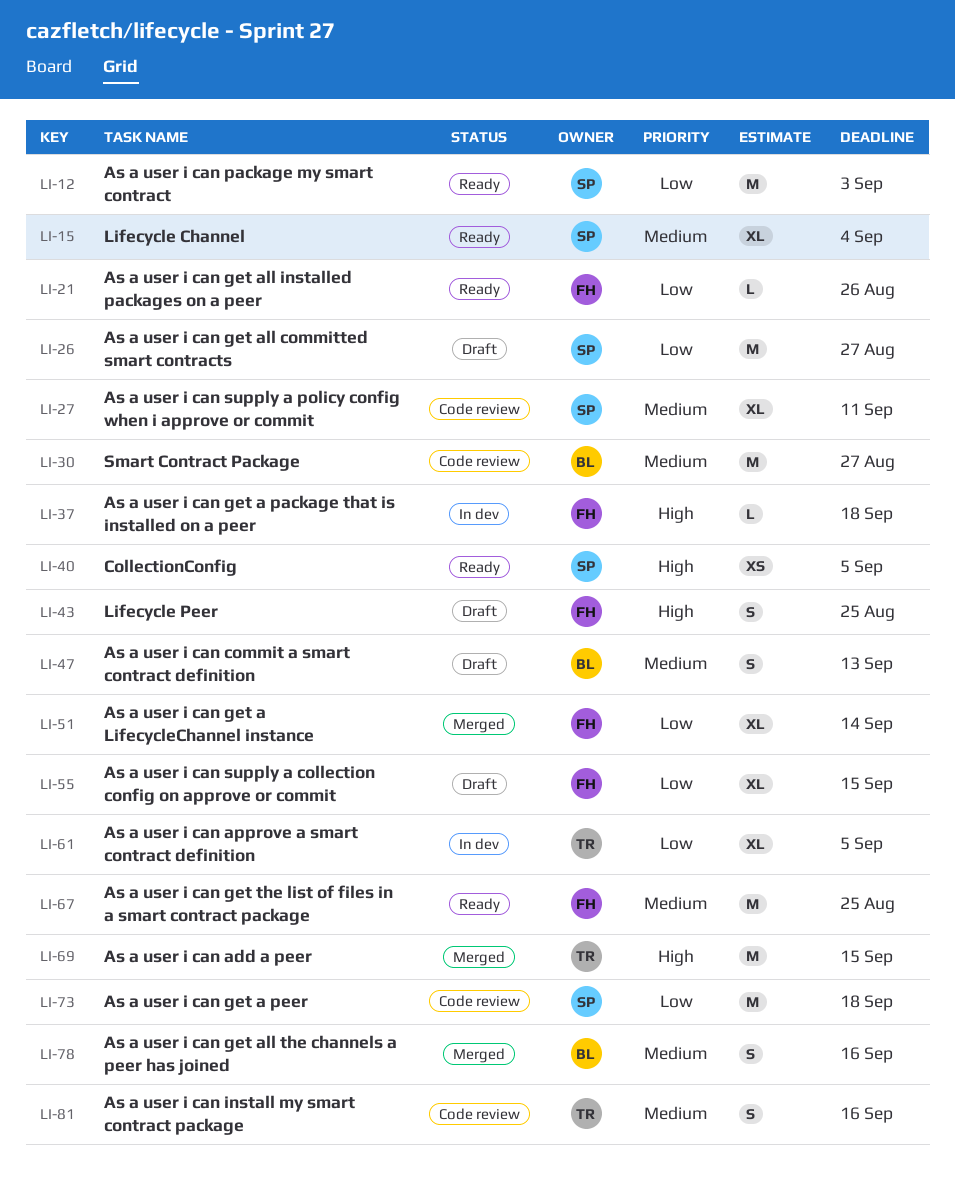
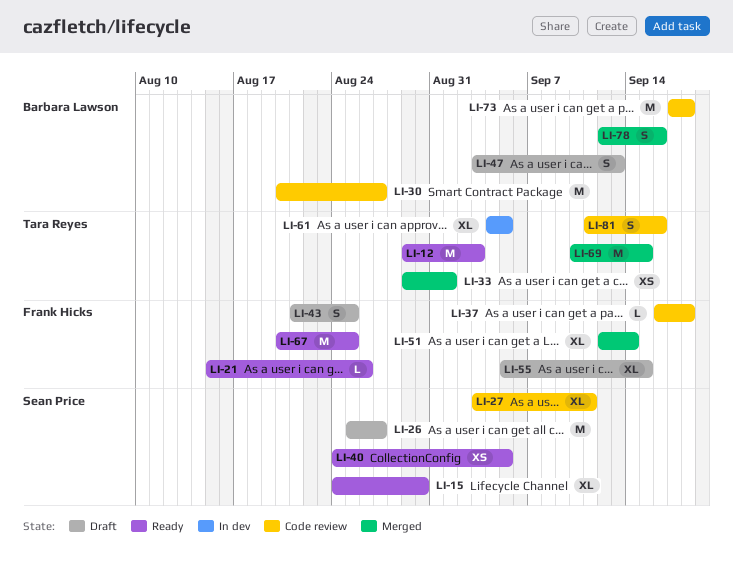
LI-12, owner: Sean Price -> Tara Reyes
LI-15, due: Sep 4 -> Aug 30
LI-33: none -> present
LI-37, status: In dev -> Code review
LI-73, owner: Sean Price -> Barbara Lawson

